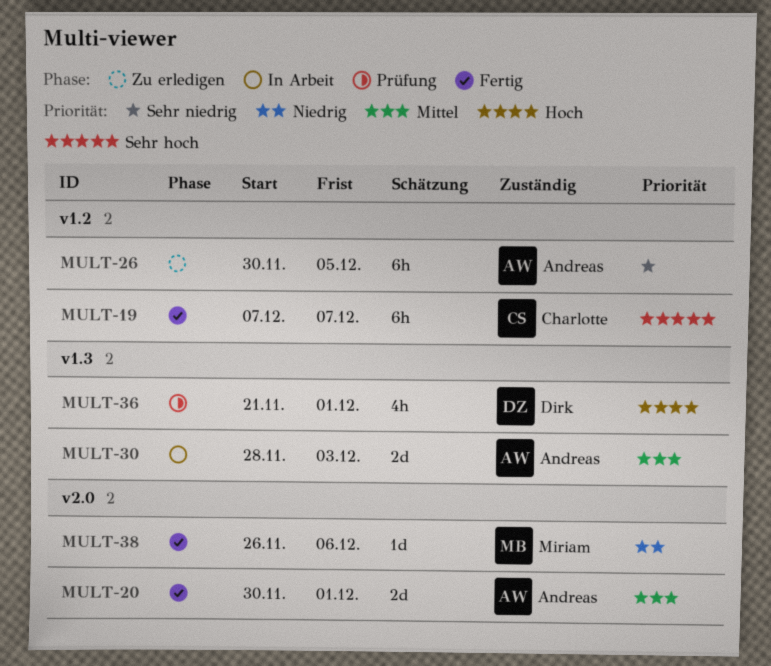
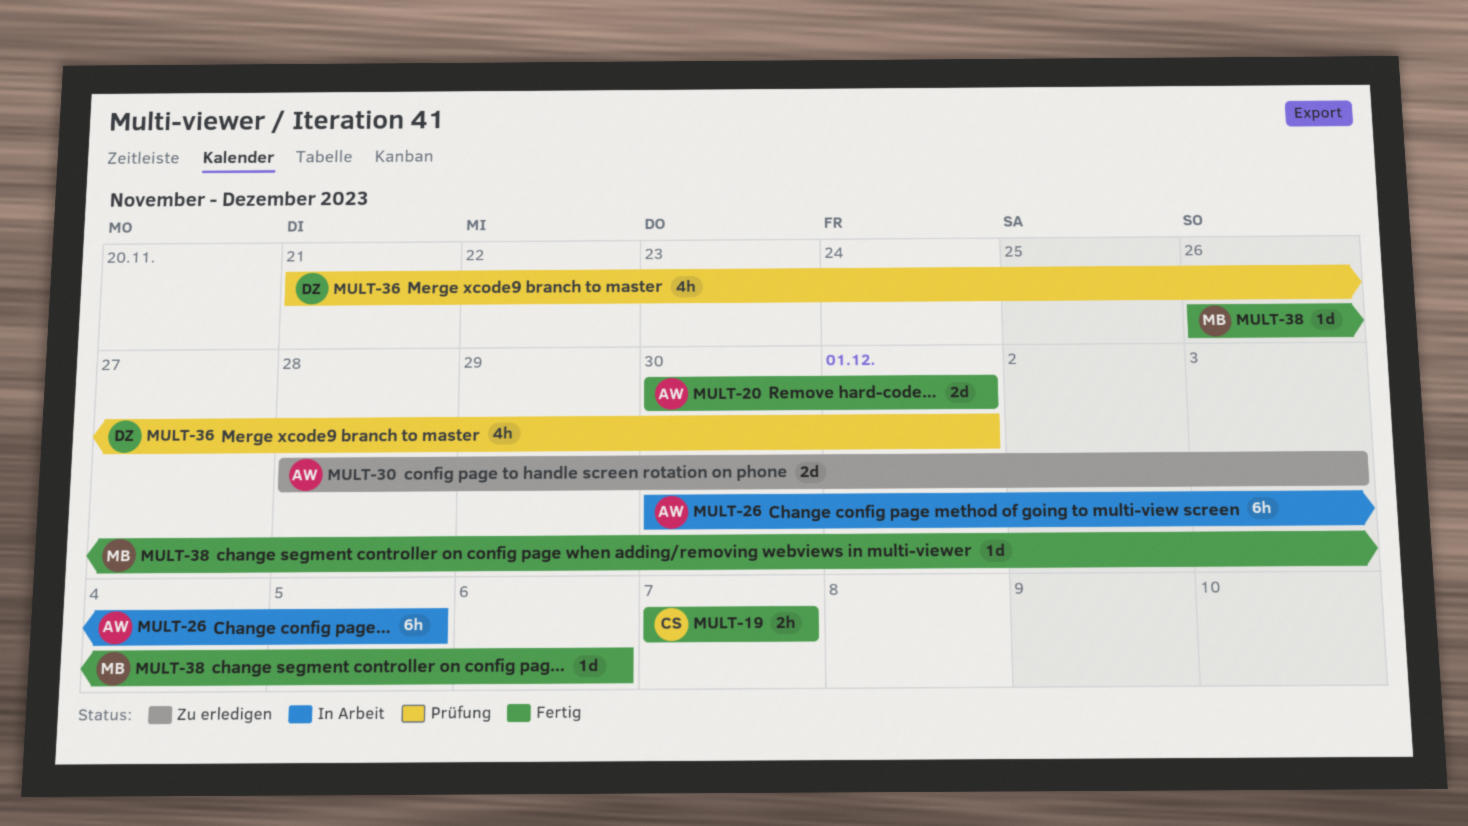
MULT-19, estimate: 6h -> 2h
MULT-26, status: Zu erledigen -> In Arbeit
MULT-30, status: In Arbeit -> Zu erledigen

